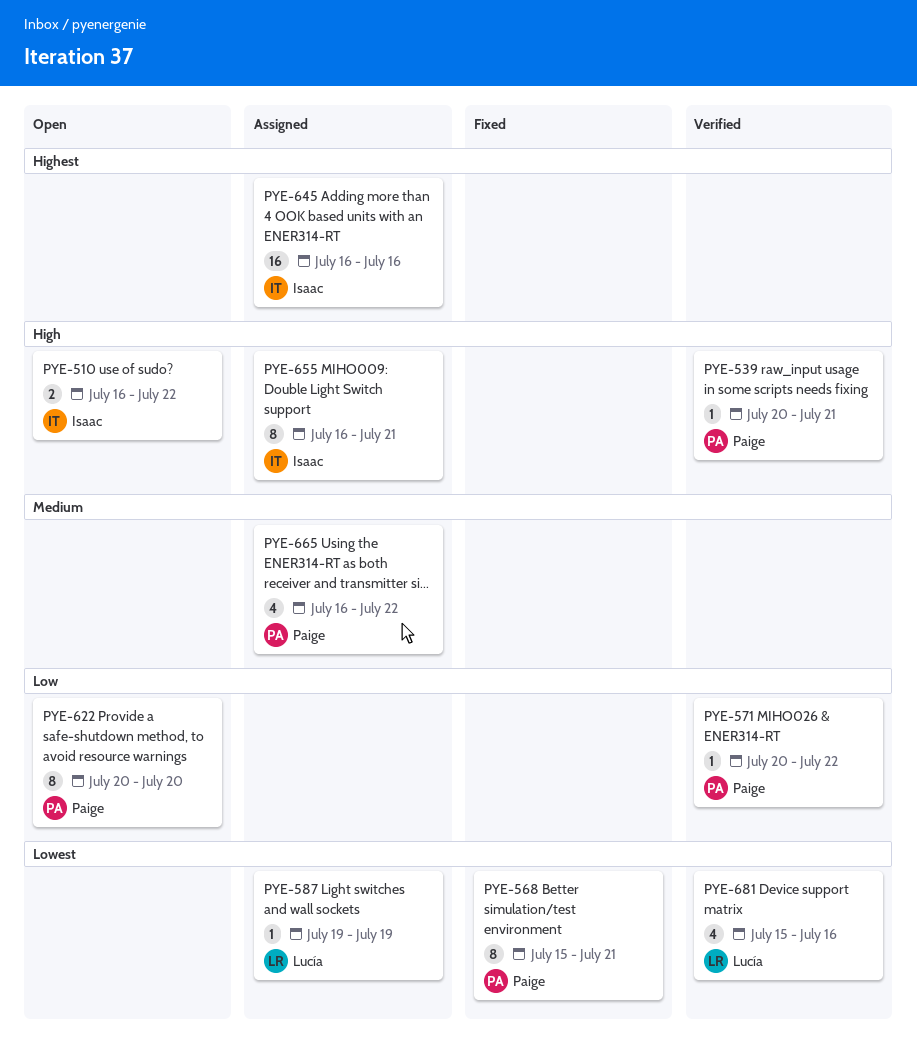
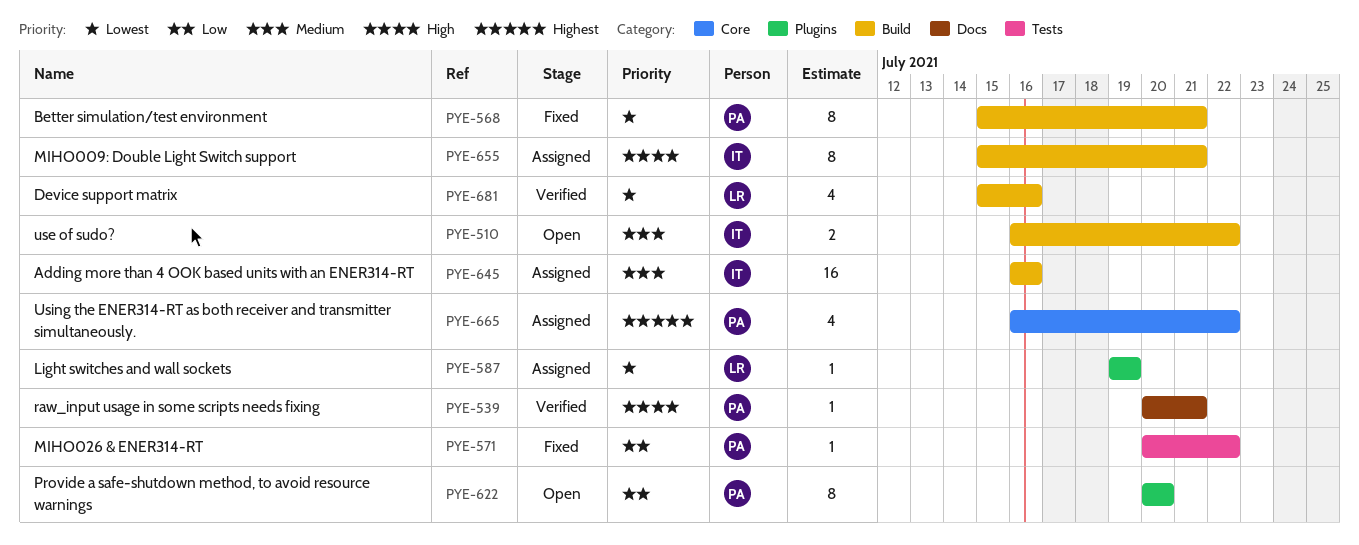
PYE-510, priority: High -> Medium
PYE-571, status: Verified -> Fixed
PYE-645, priority: Highest -> Medium
PYE-655, start: Jul 16 -> Jul 15
PYE-665, priority: Medium -> Highest

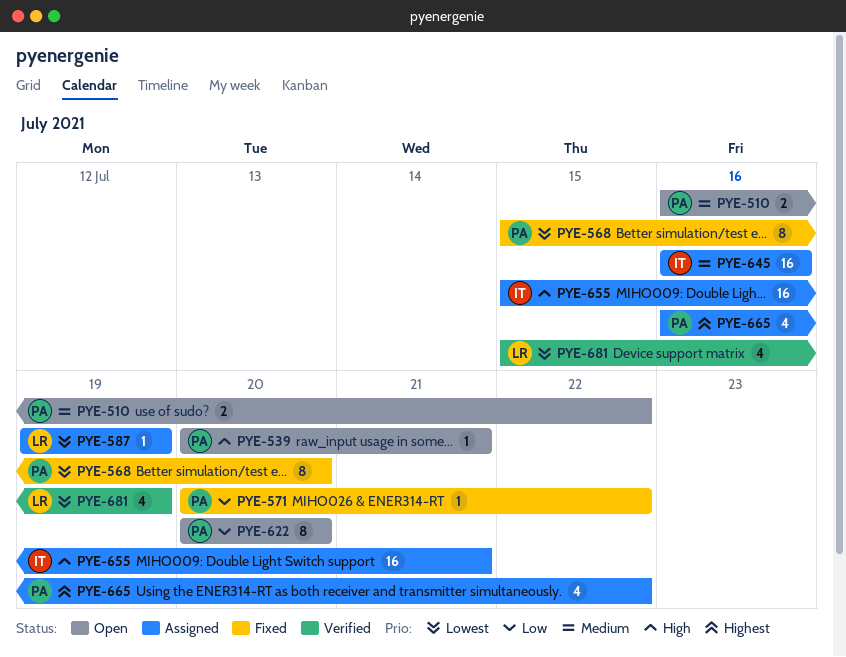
PYE-510, owner: IT -> PA
PYE-539, status: Verified -> Open
PYE-568, due: Jul 21 -> Jul 20
PYE-655, estimate: 8 -> 16
PYE-681, due: Jul 16 -> Jul 19

